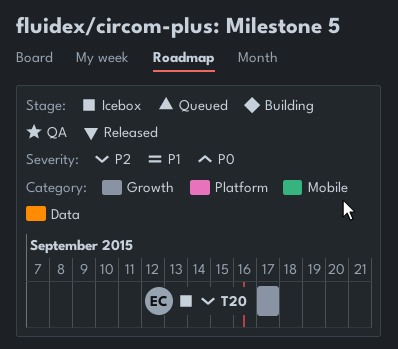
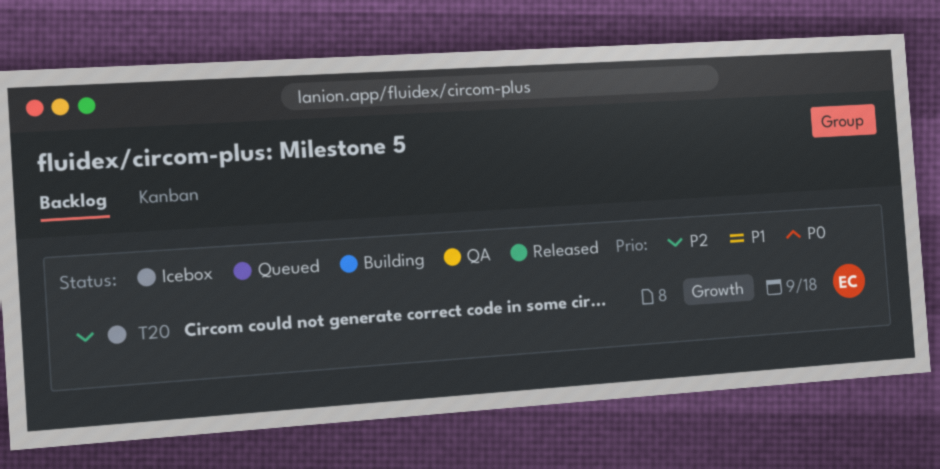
T20, due: Sep 17 -> Sep 18

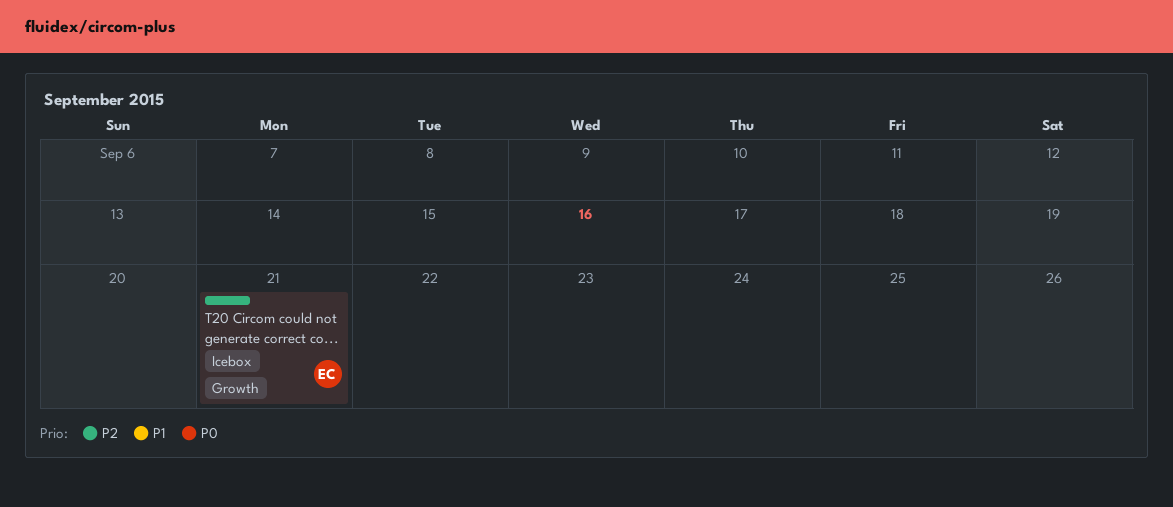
T20, due: Sep 18 -> Sep 21

